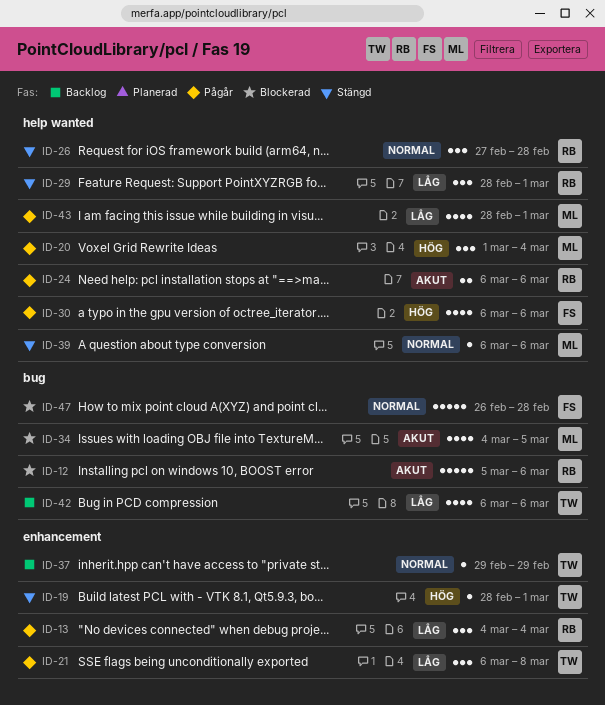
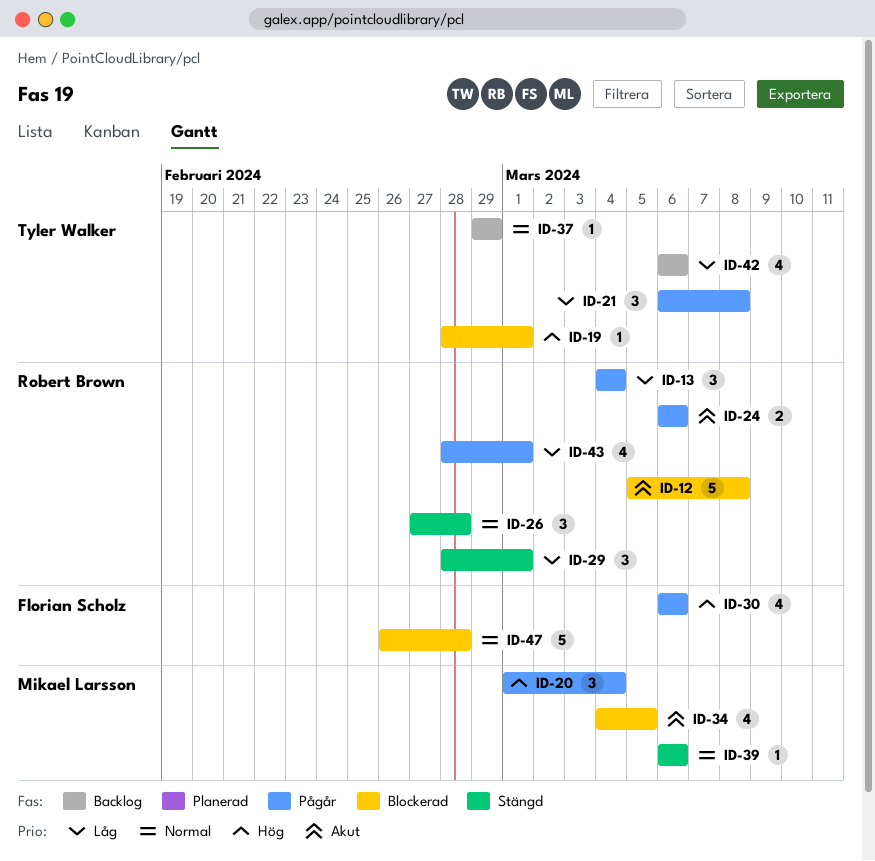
ID-12, due: Mar 6 -> Mar 8
ID-19, status: Stängd -> Blockerad
ID-43, owner: Mikael Larsson -> Robert Brown

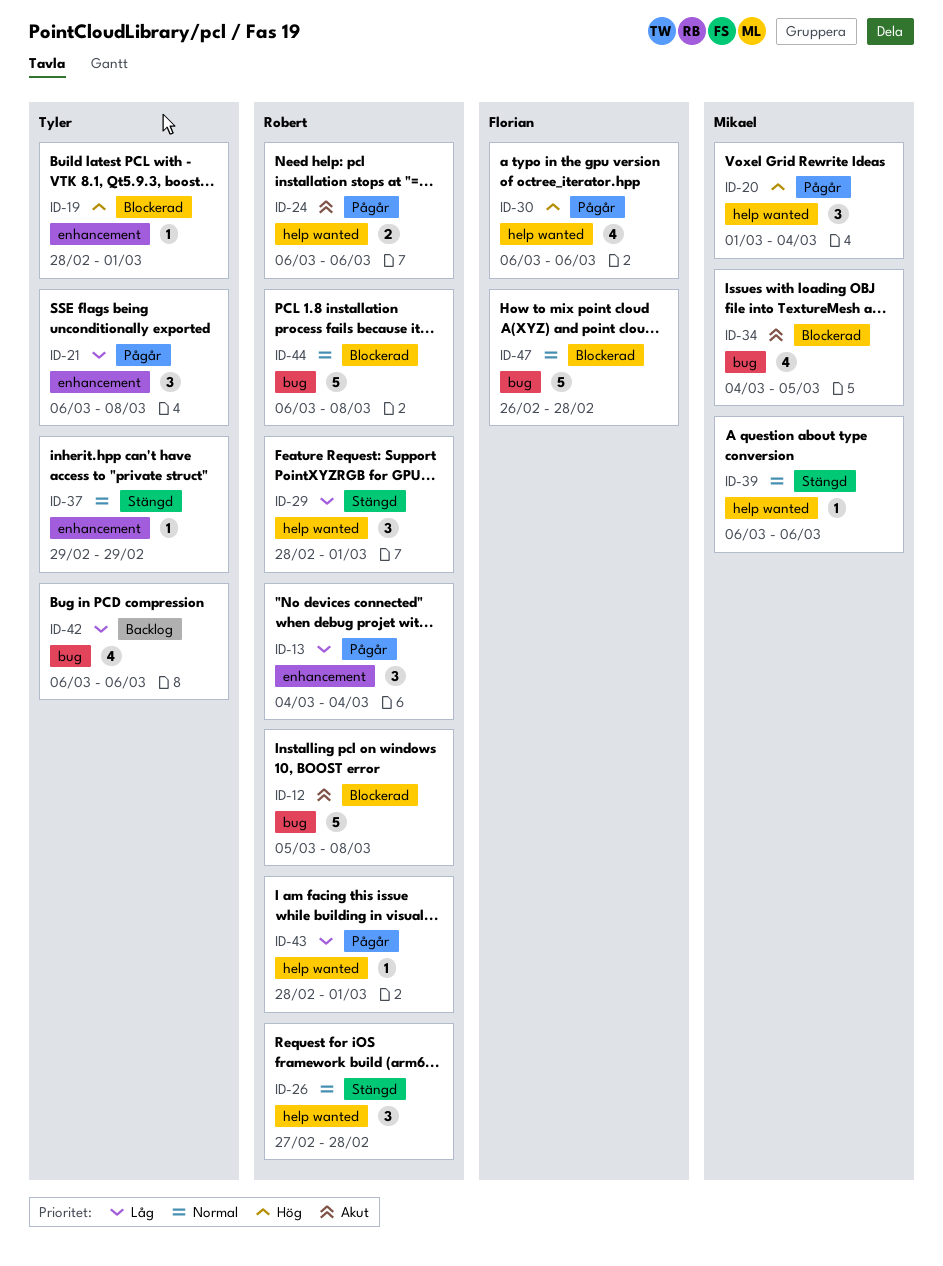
ID-37, status: Backlog -> Stängd
ID-43, estimate: 4 -> 1
ID-44: none -> present

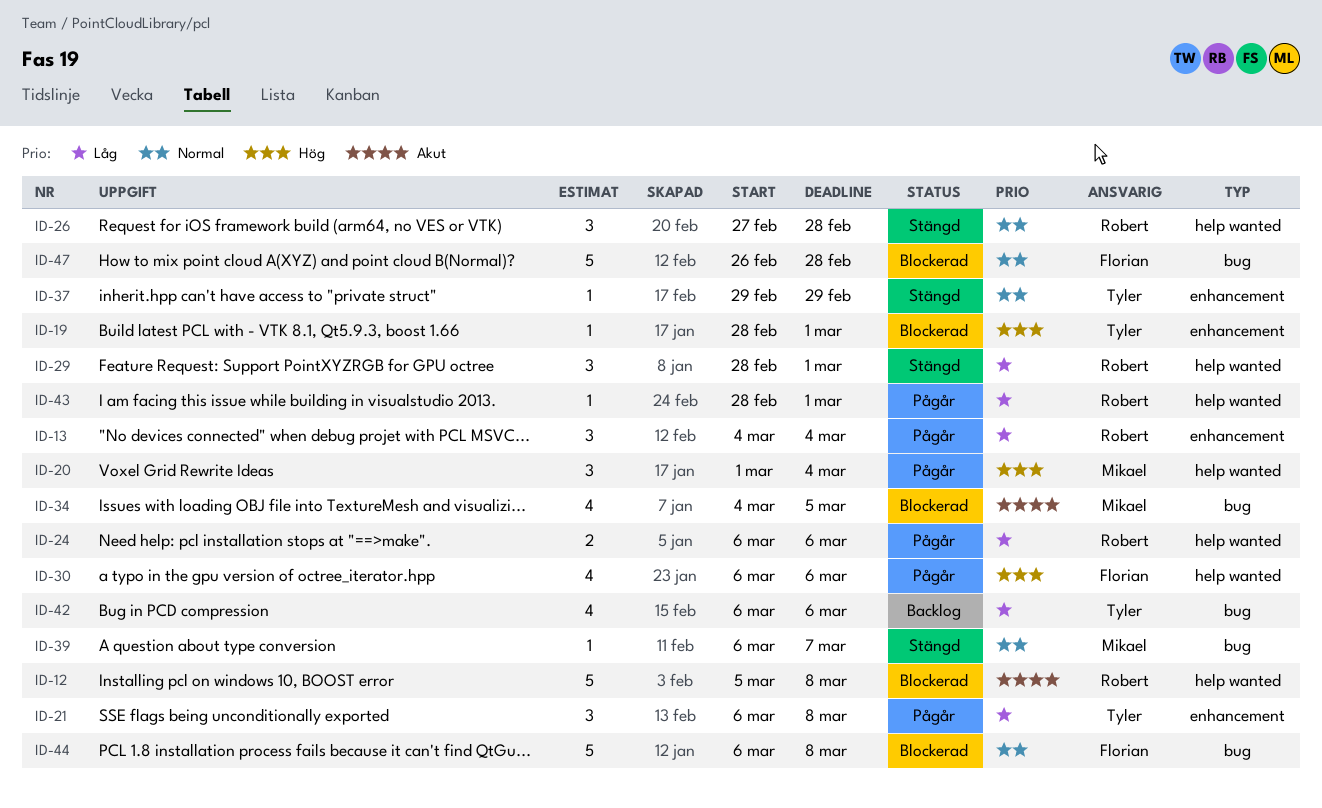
ID-12, label: bug -> help wanted
ID-24, priority: Akut -> Låg
ID-39, label: help wanted -> bug
ID-39, due: Mar 6 -> Mar 7
ID-44, owner: Robert -> Florian

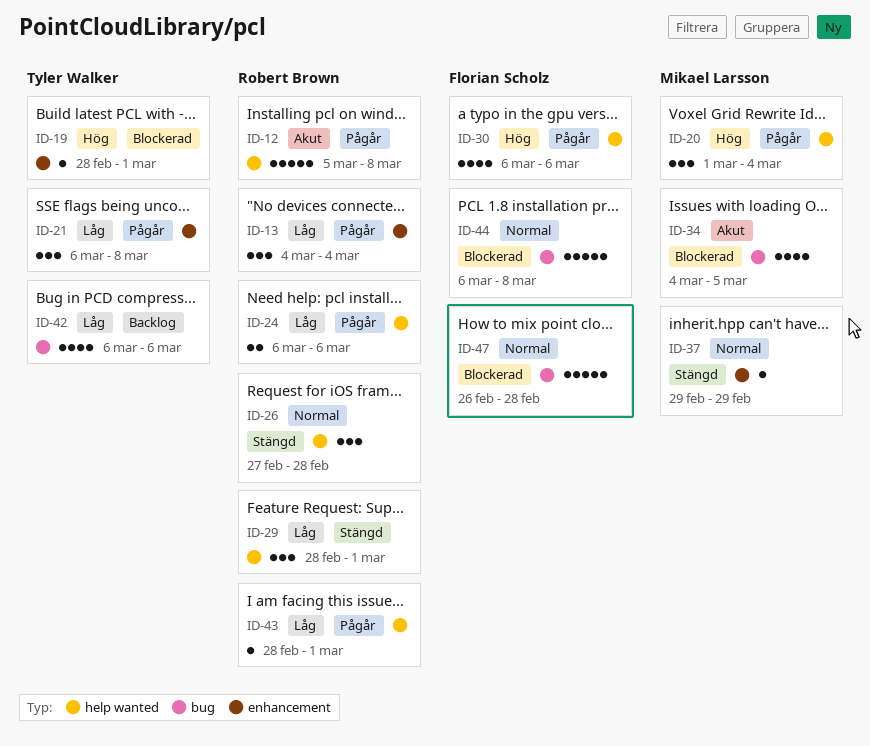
ID-12, status: Blockerad -> Pågår
ID-37, owner: Tyler Walker -> Mikael Larsson
ID-39: present -> none

